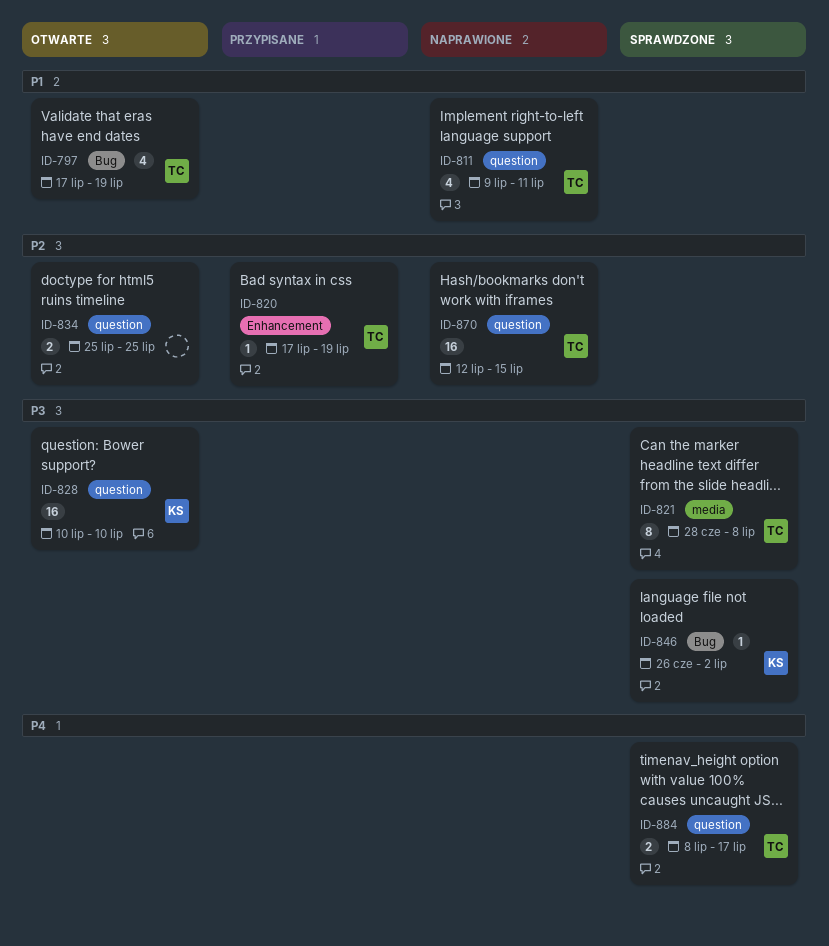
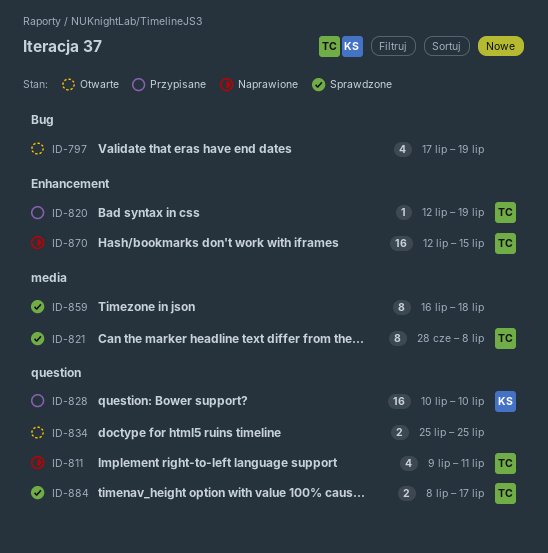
ID-797, owner: TC -> none
ID-820, start: Jul 17 -> Jul 12
ID-828, status: Otwarte -> Przypisane
ID-846: present -> none
ID-859: none -> present
ID-870, label: question -> Enhancement

